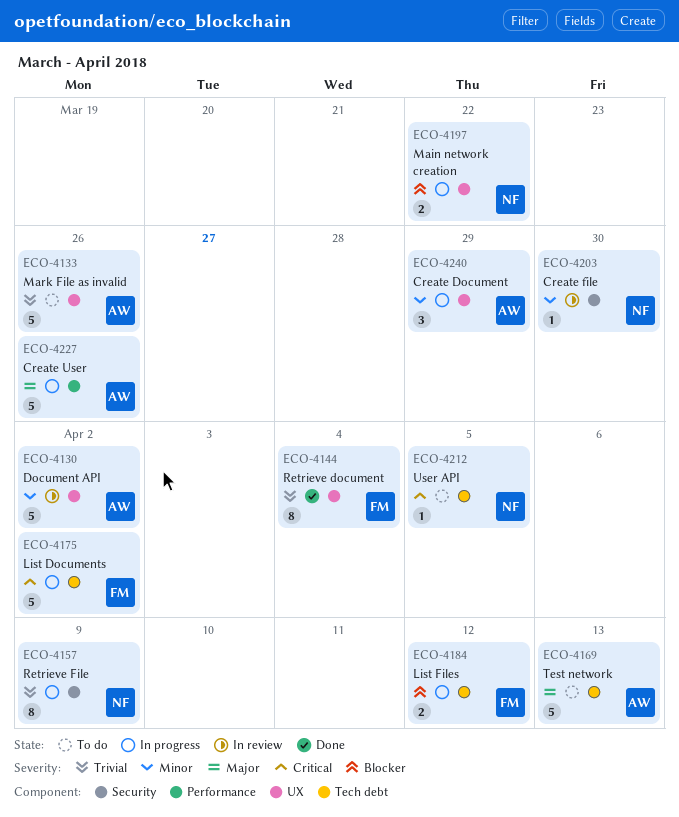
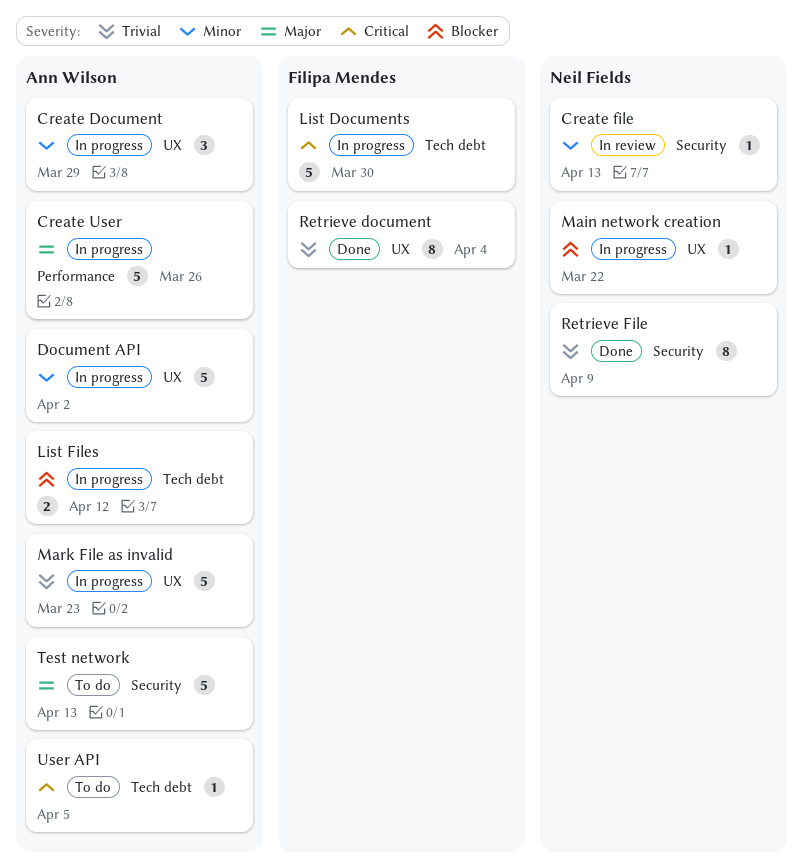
Create file, due: Mar 30 -> Apr 13
Document API, status: In review -> In progress
List Documents, due: Apr 2 -> Mar 30
List Files, owner: Filipa Mendes -> Ann Wilson
Main network creation, estimate: 2 -> 1
Mark File as invalid, status: To do -> In progress
Mark File as invalid, due: Mar 26 -> Mar 23
Retrieve File, status: In progress -> Done
Test network, label: Tech debt -> Security
User API, owner: Neil Fields -> Ann Wilson

